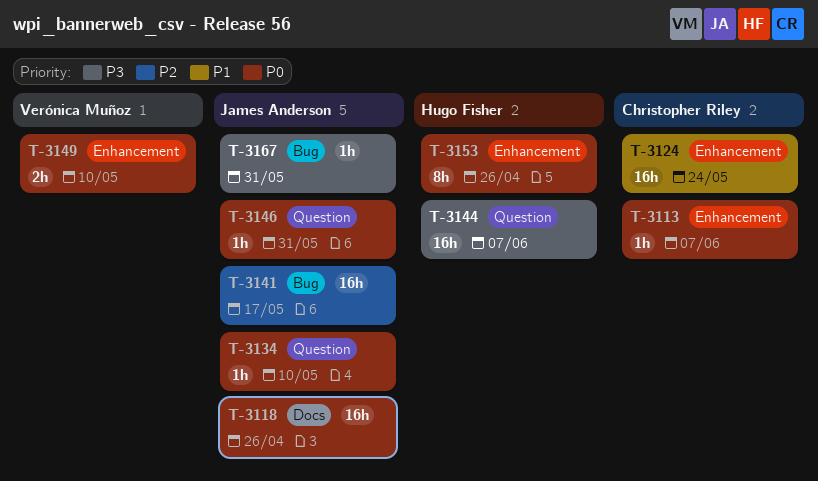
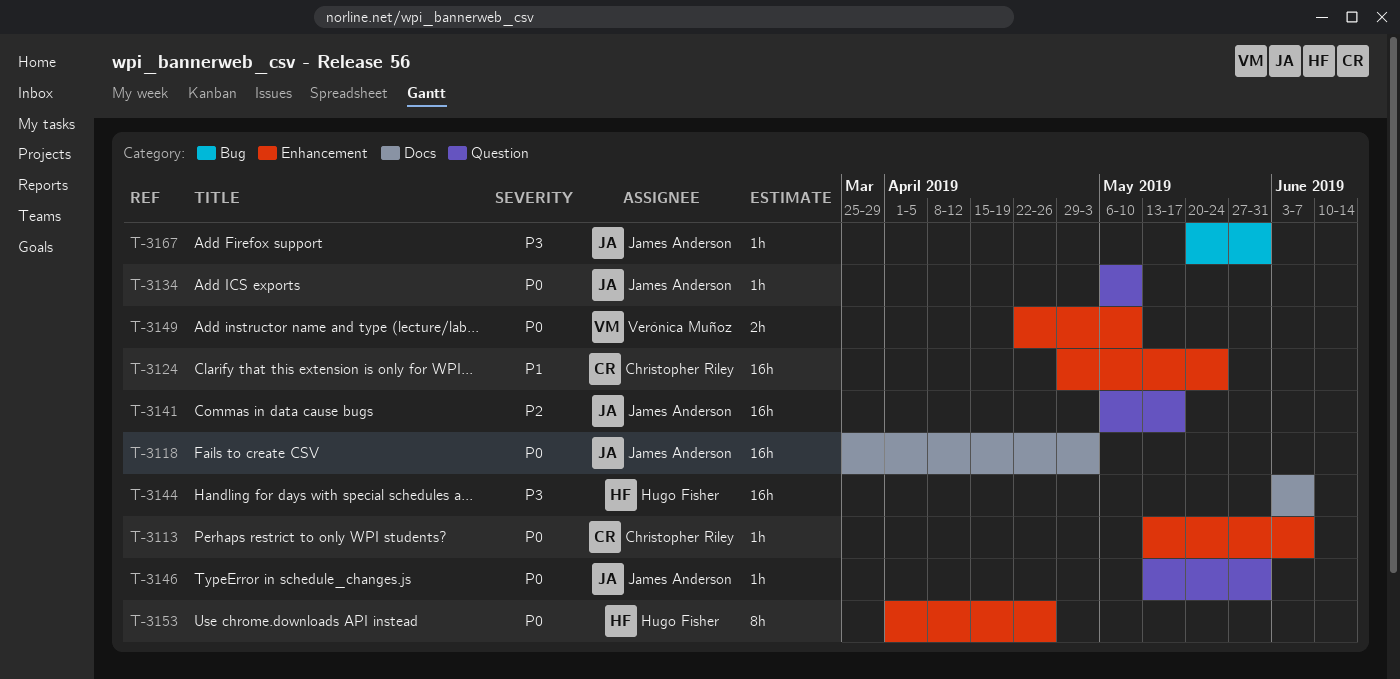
T-3118, due: Apr 26 -> May 3
T-3141, label: Bug -> Question
T-3144, label: Question -> Docs

